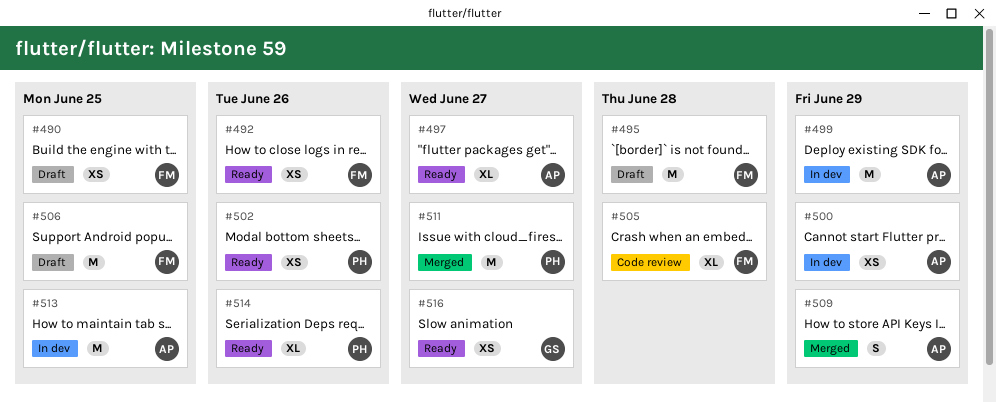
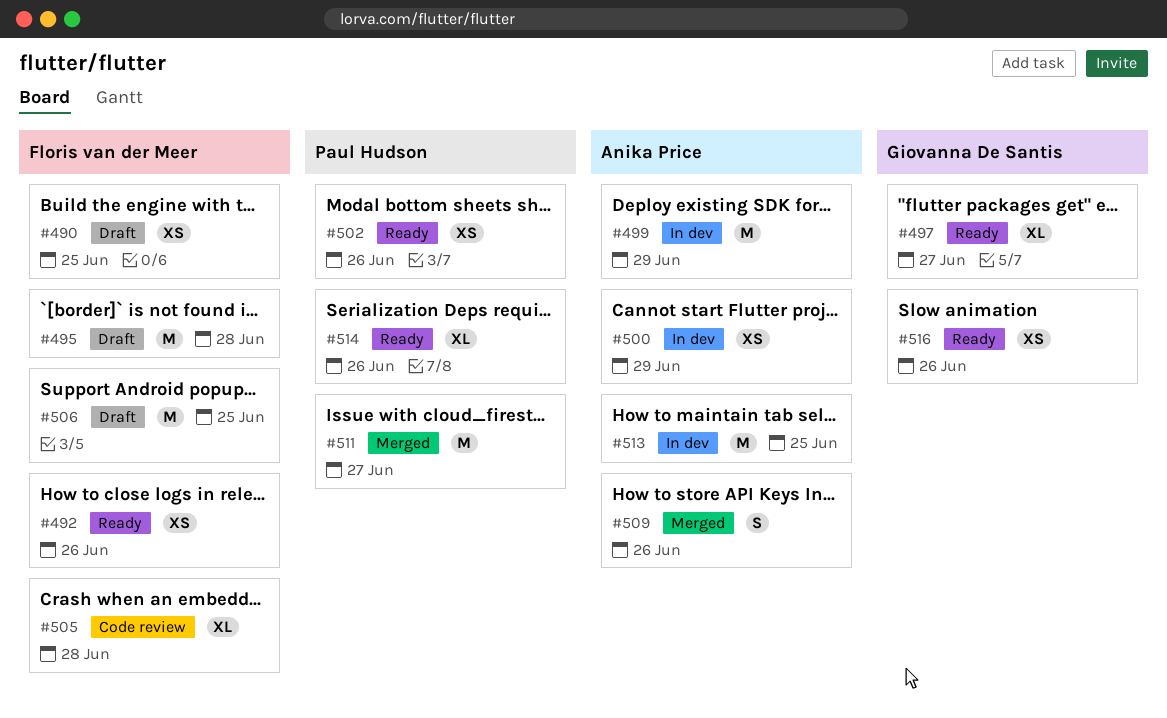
#497, owner: Anika Price -> Giovanna De Santis
#509, due: Jun 29 -> Jun 26
#516, due: Jun 27 -> Jun 26

